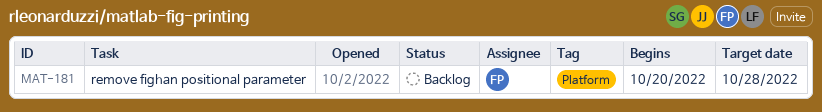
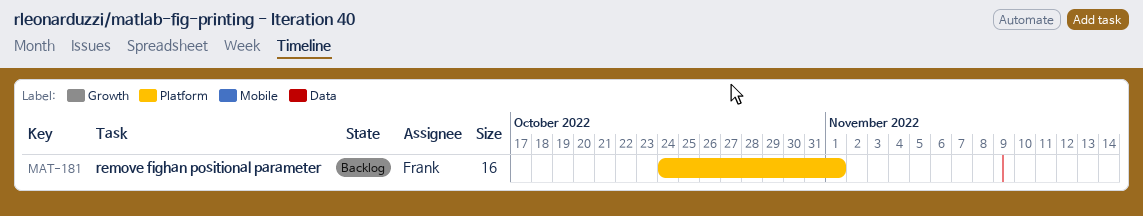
MAT-181, start: Oct 20 -> Oct 24
MAT-181, due: Oct 28 -> Nov 1

